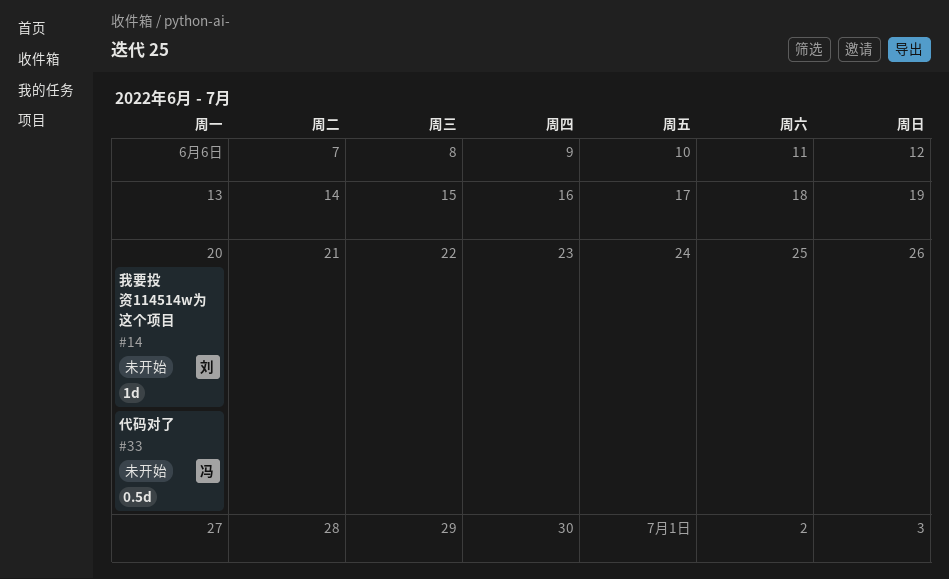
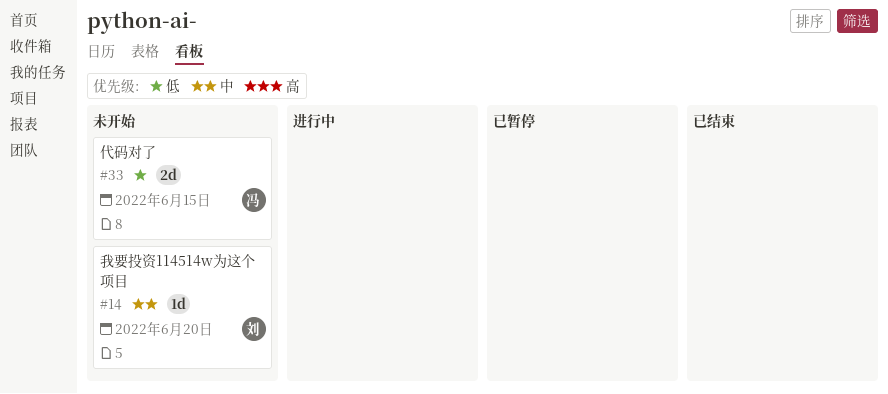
#33, estimate: 0.5d -> 2d
#33, due: Jun 20 -> Jun 15

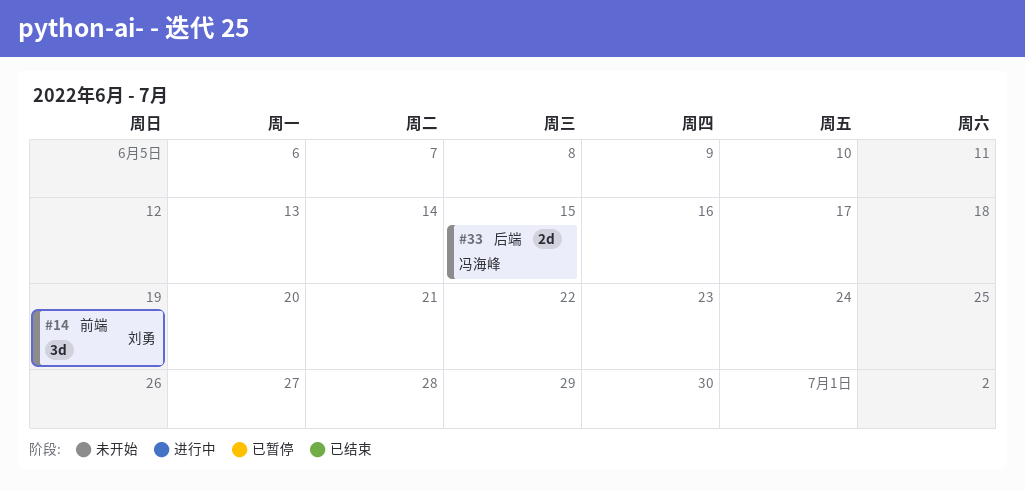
#14, estimate: 1d -> 3d
#14, due: Jun 20 -> Jun 19

